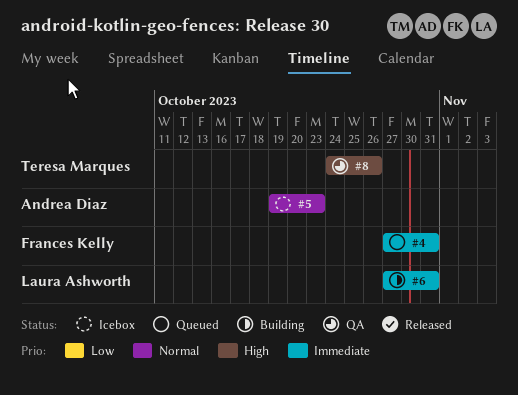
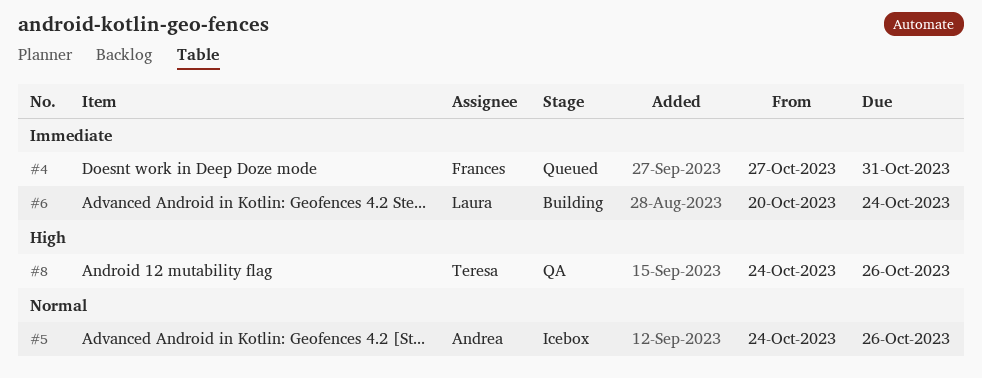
#5, start: Oct 19 -> Oct 24
#5, due: Oct 23 -> Oct 26
#6, start: Oct 27 -> Oct 20
#6, due: Oct 31 -> Oct 24

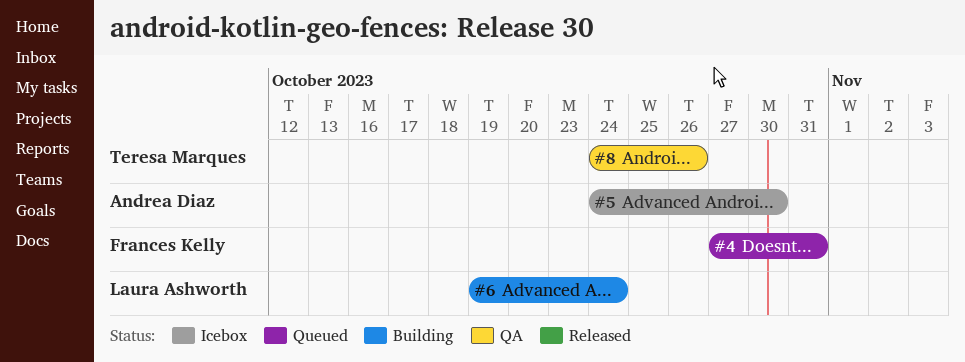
#5, due: Oct 26 -> Oct 30
#6, start: Oct 20 -> Oct 19

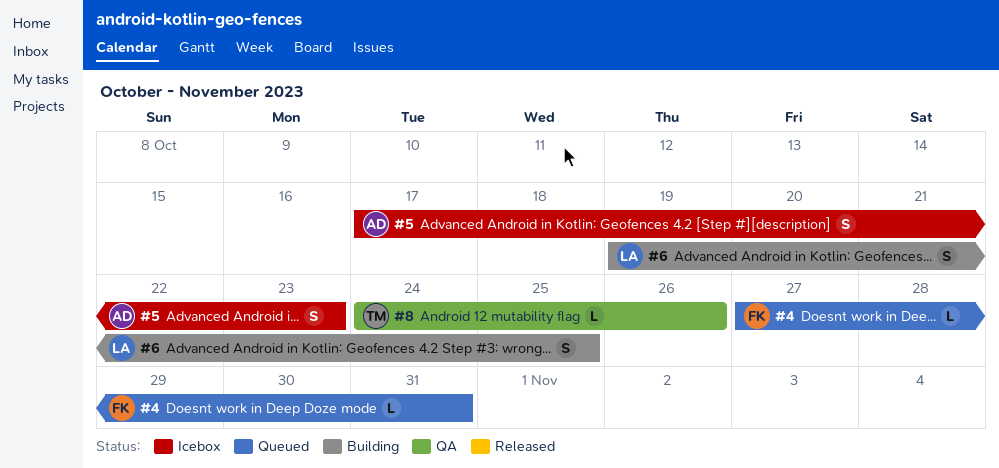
#5, start: Oct 24 -> Oct 17
#5, due: Oct 30 -> Oct 23
#6, due: Oct 24 -> Oct 25

